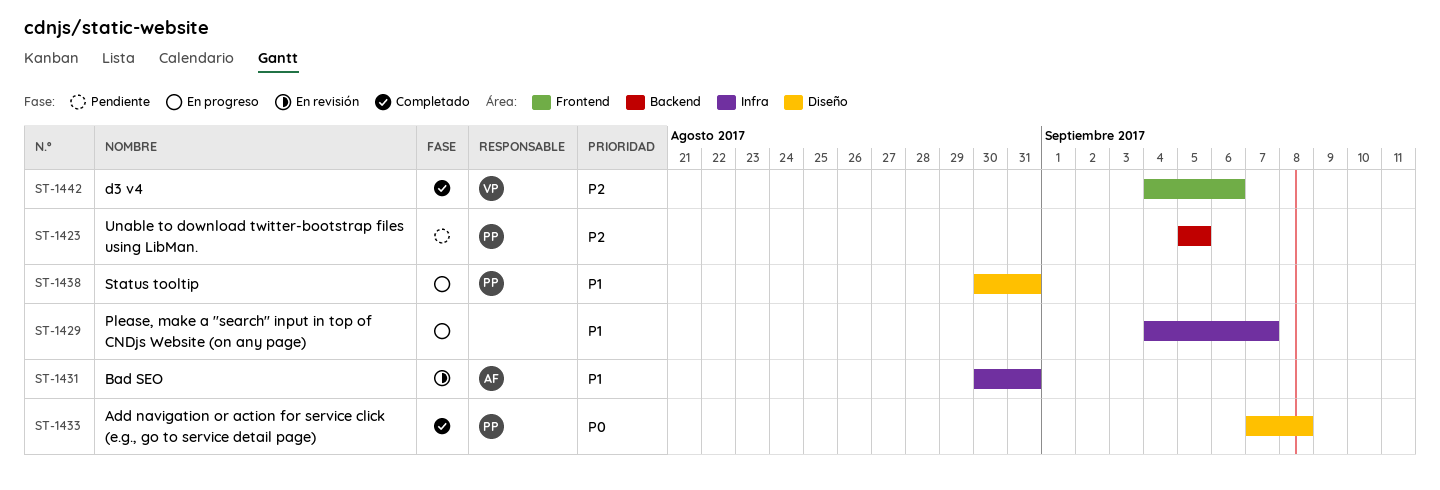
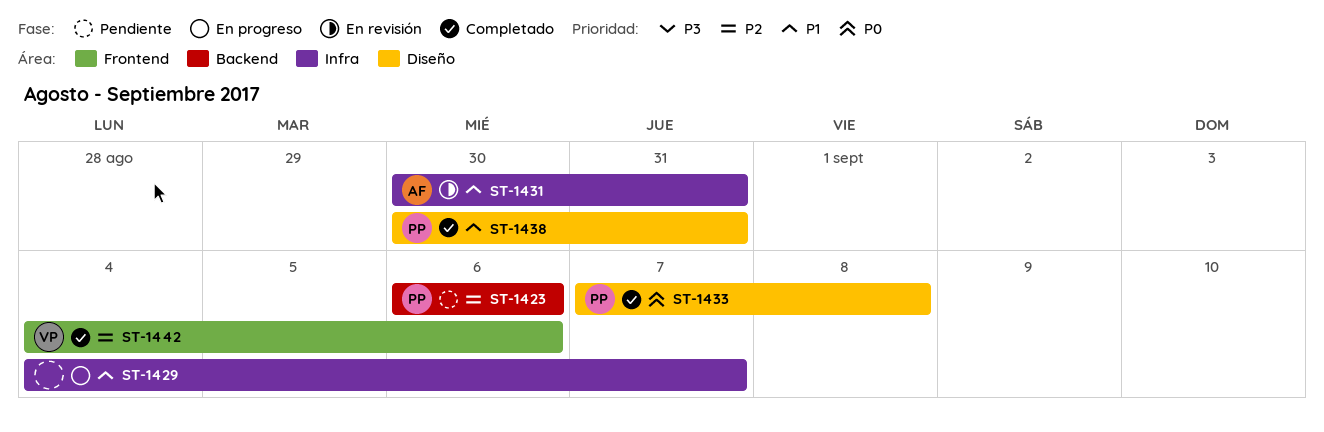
ST-1423, start: Sep 5 -> Sep 6
ST-1423, due: Sep 5 -> Sep 6
ST-1438, status: En progreso -> Completado

